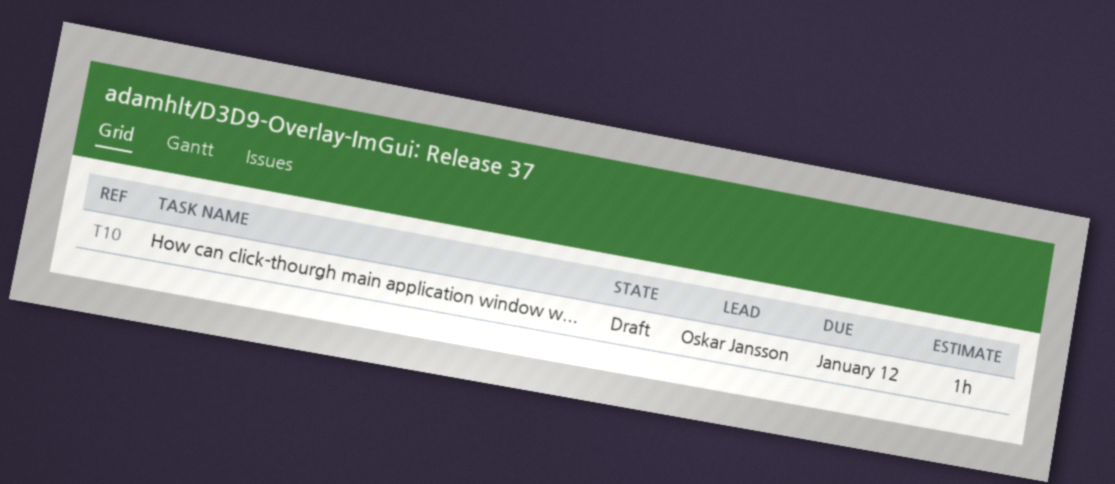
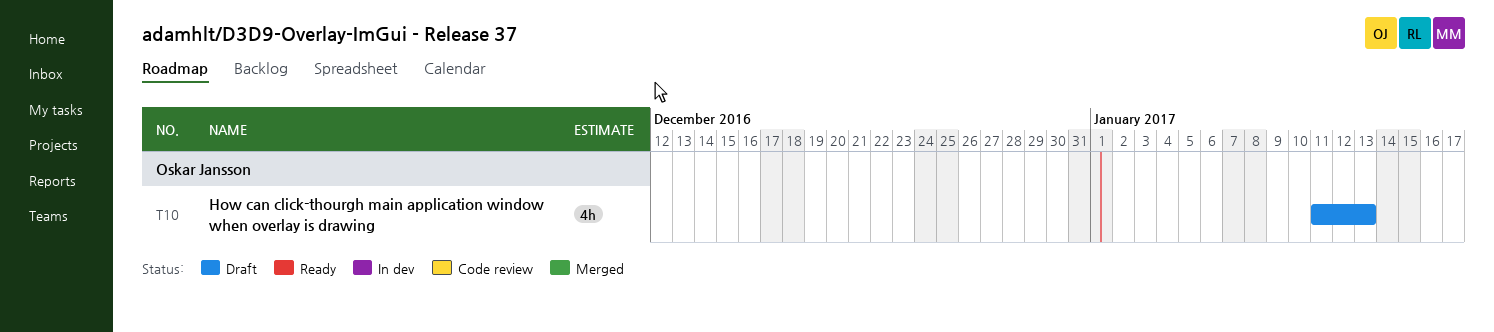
T10, estimate: 1h -> 4h
T10, due: Jan 12 -> Jan 13

